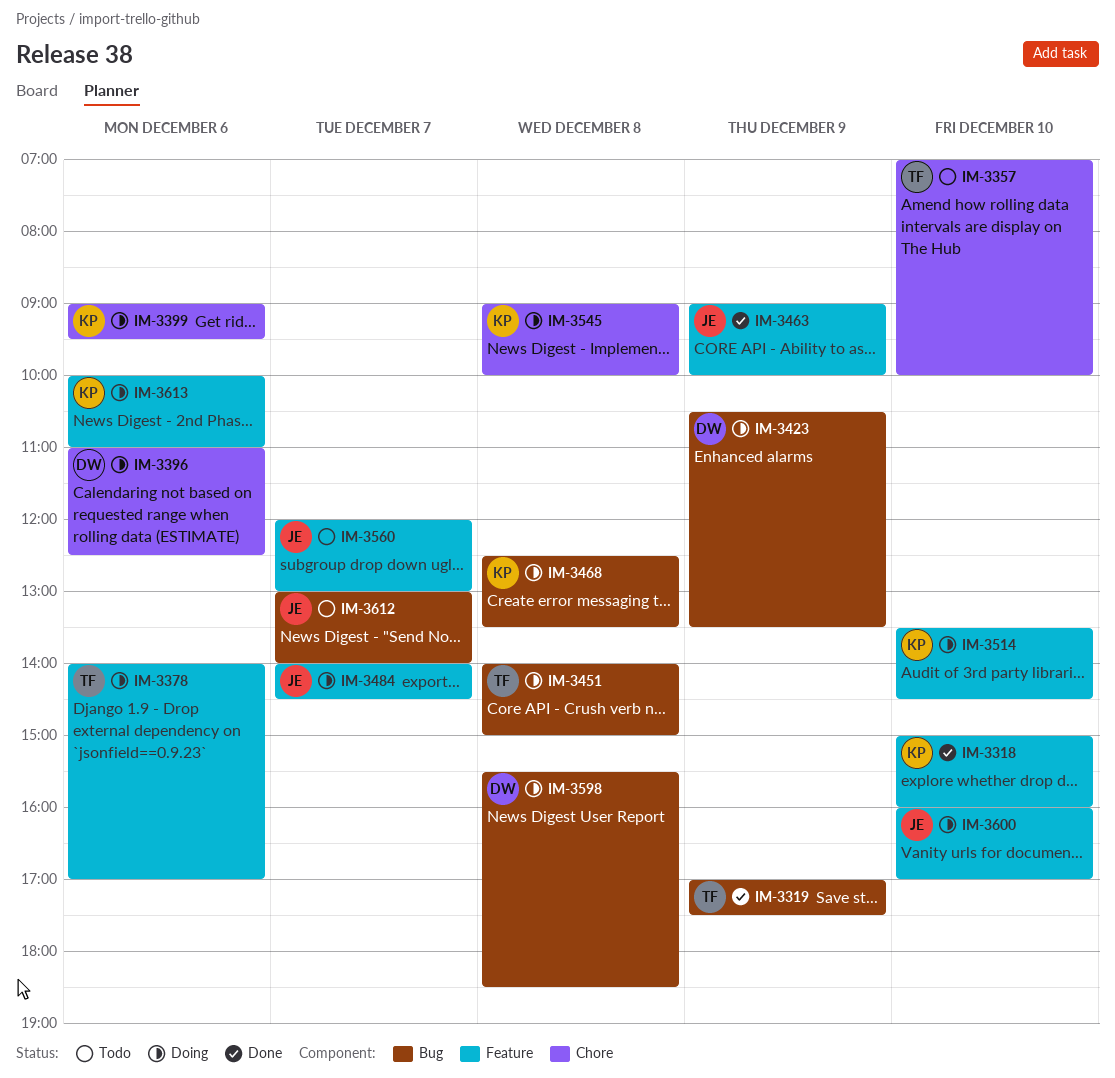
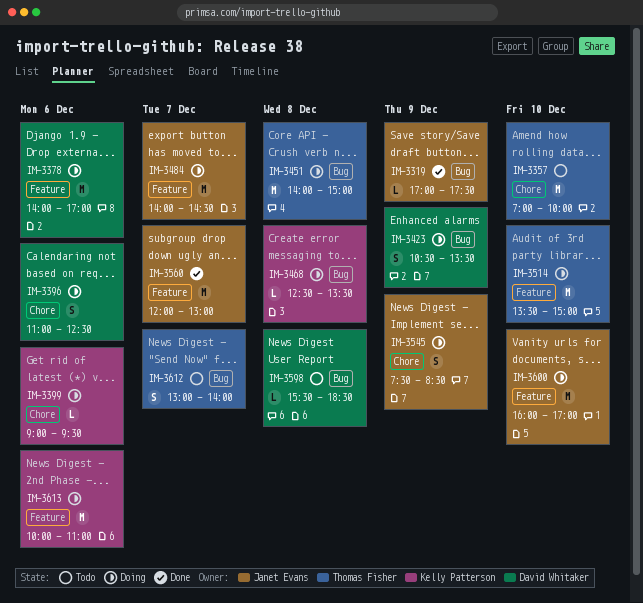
IM-3318: present -> none
IM-3319, owner: Thomas Fisher -> Janet Evans
IM-3378, owner: Thomas Fisher -> David Whitaker
IM-3463: present -> none
IM-3514, owner: Kelly Patterson -> Thomas Fisher
IM-3514, ends: 14:30 -> 15:00
IM-3545, owner: Kelly Patterson -> Janet Evans
IM-3545, day: Dec 8 -> Dec 9
IM-3545, begins: 09:00 -> 07:30
IM-3545, ends: 10:00 -> 08:30
IM-3560, status: Todo -> Done
IM-3598, status: Doing -> Todo
IM-3612, owner: Janet Evans -> Thomas Fisher

